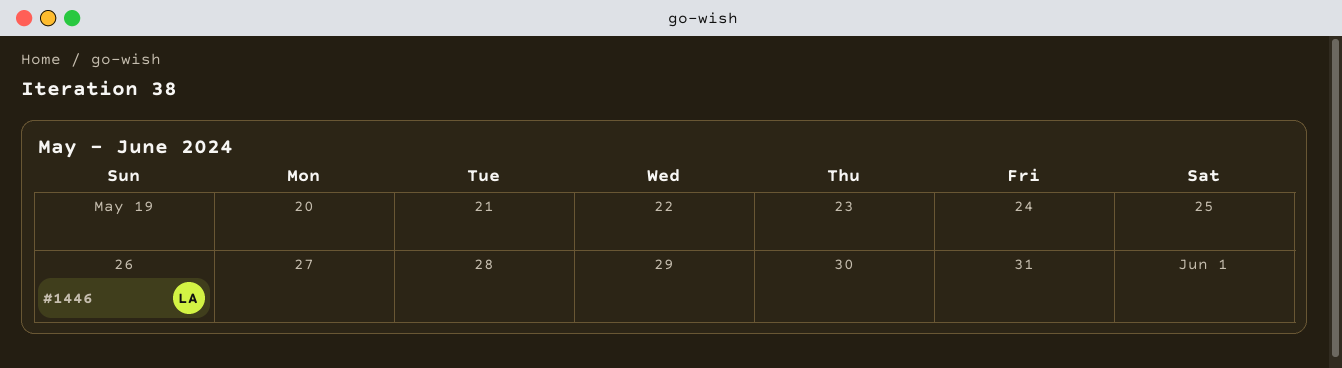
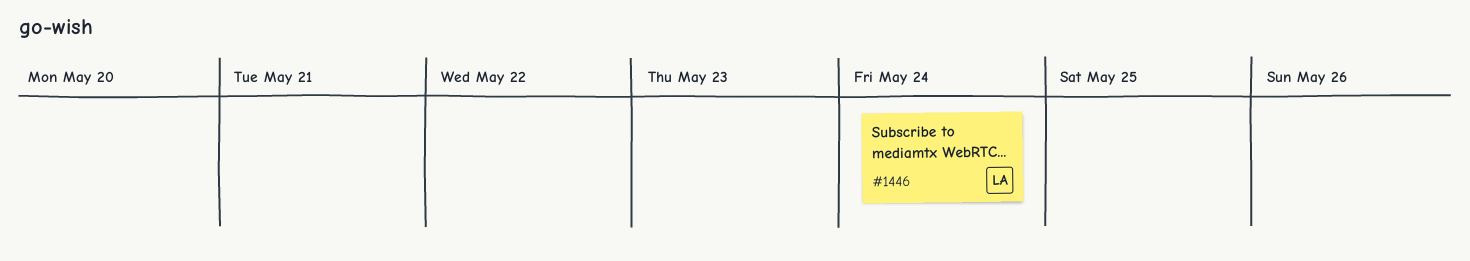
#1446, due: May 26 -> May 24

